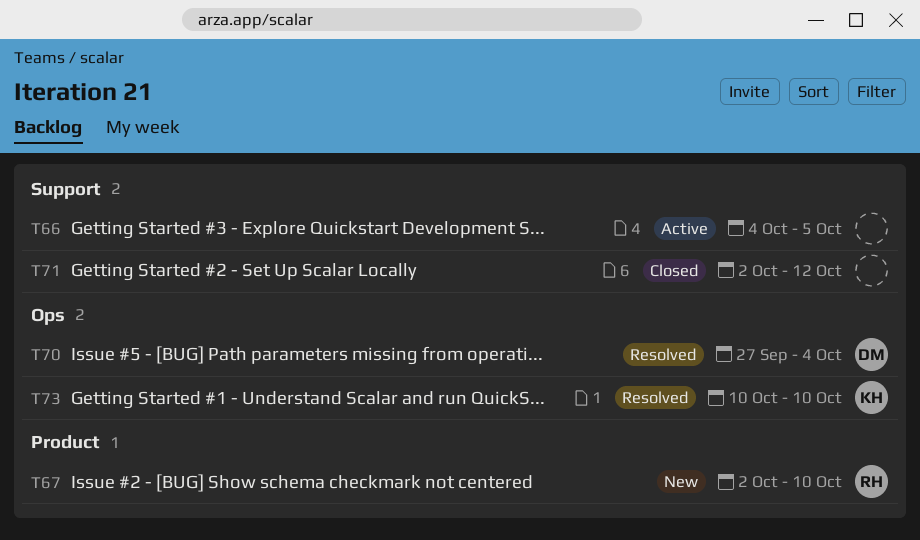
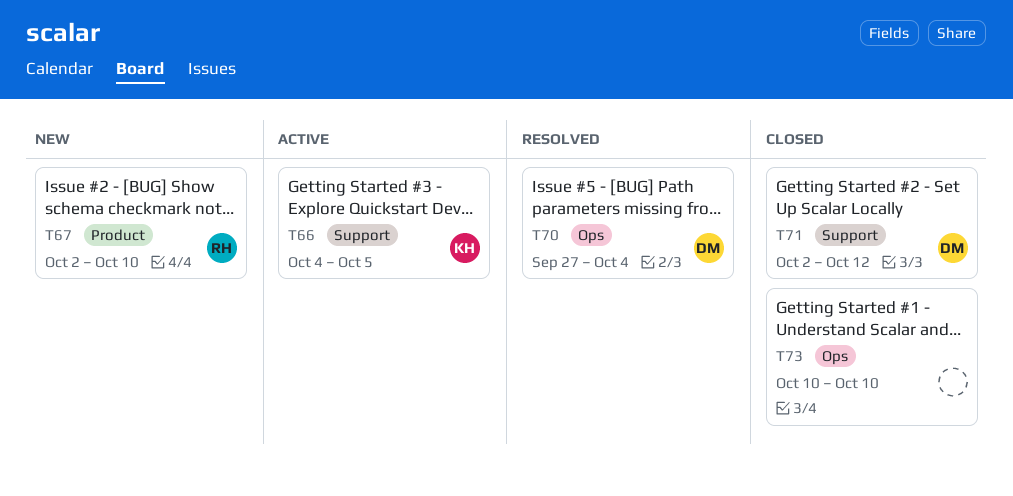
T66, owner: none -> KH
T71, owner: none -> DM
T73, status: Resolved -> Closed
T73, owner: KH -> none

